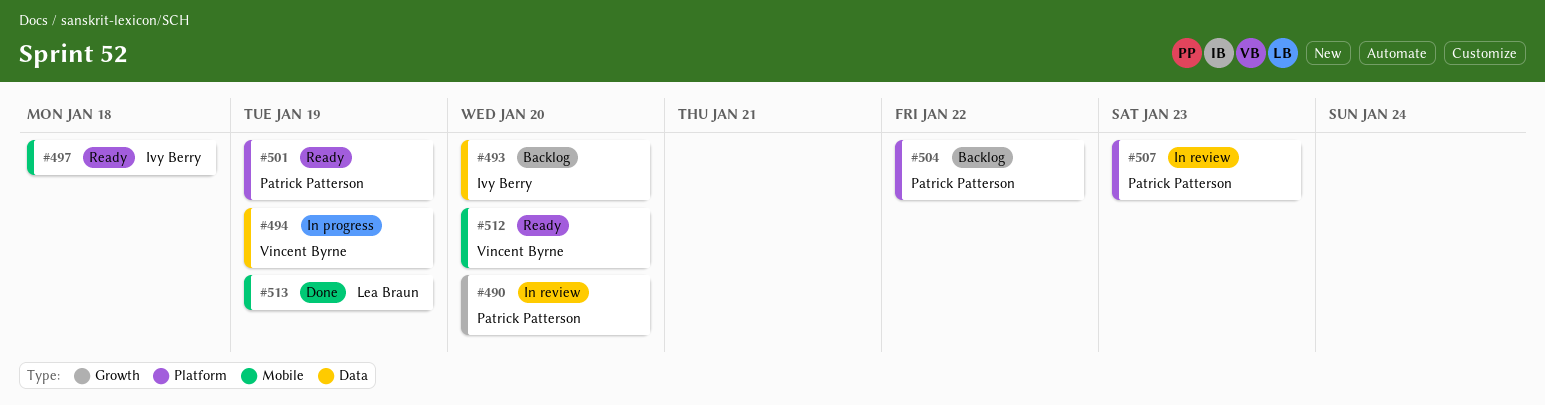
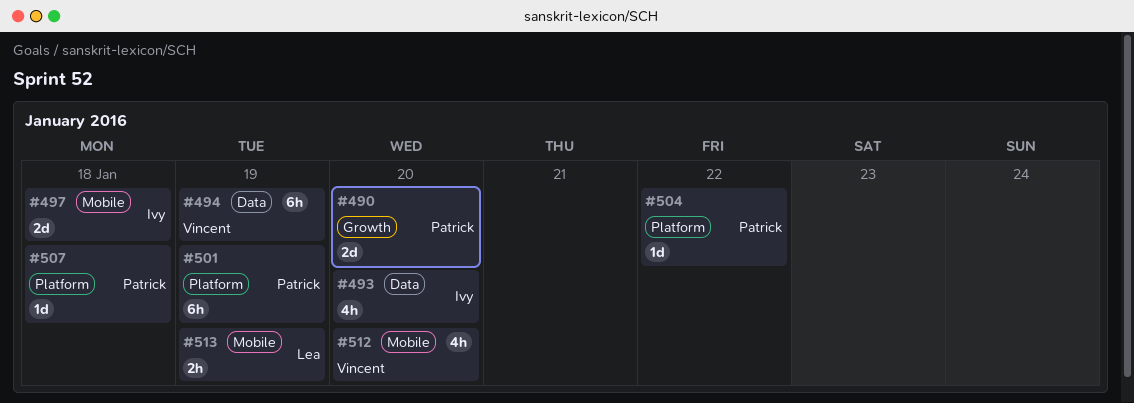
#507, due: Jan 23 -> Jan 18

